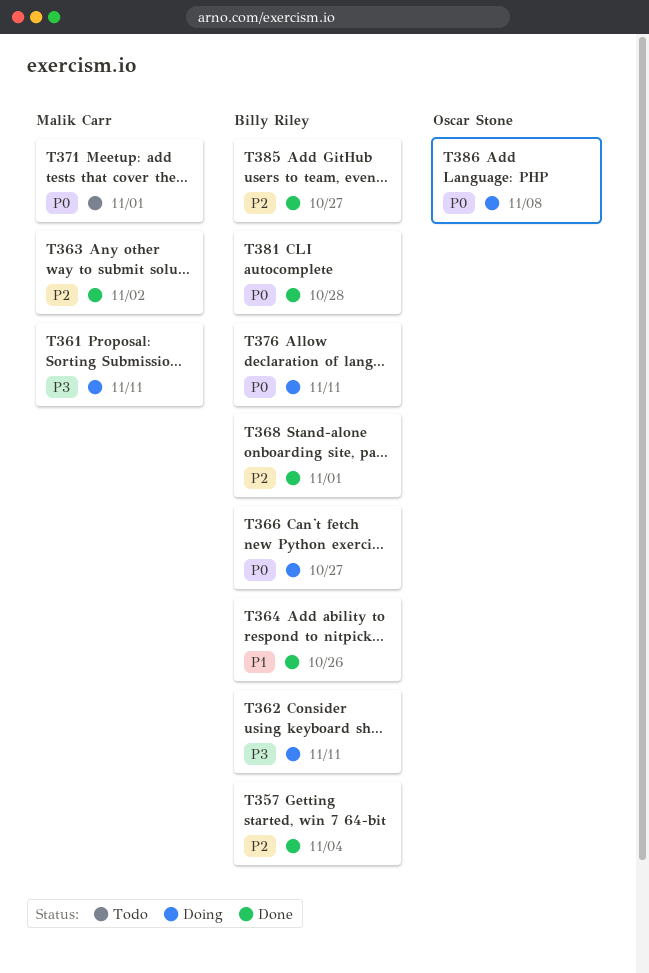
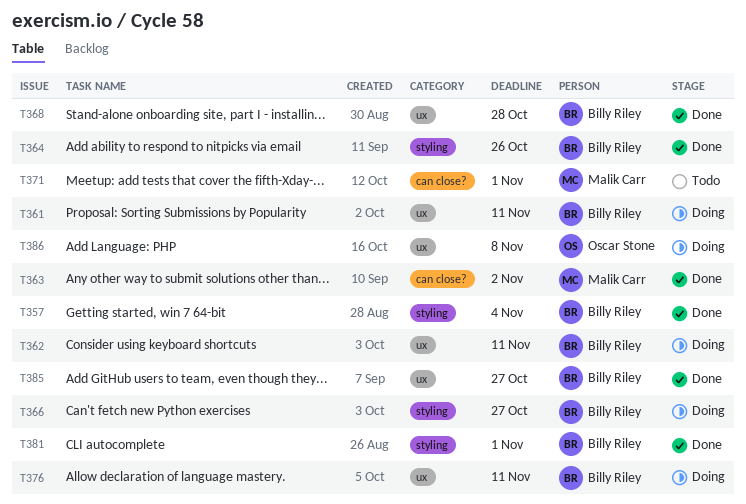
T361, owner: Malik Carr -> Billy Riley
T368, due: Nov 1 -> Oct 28
T381, due: Oct 28 -> Nov 1

